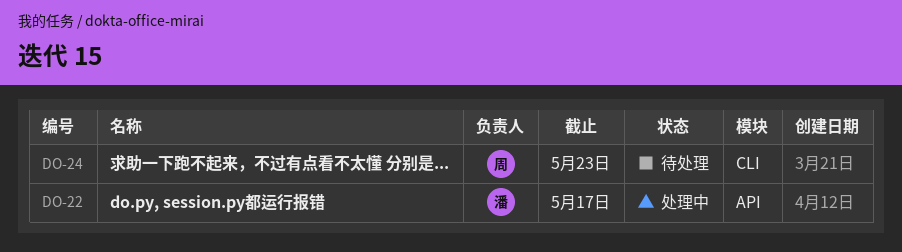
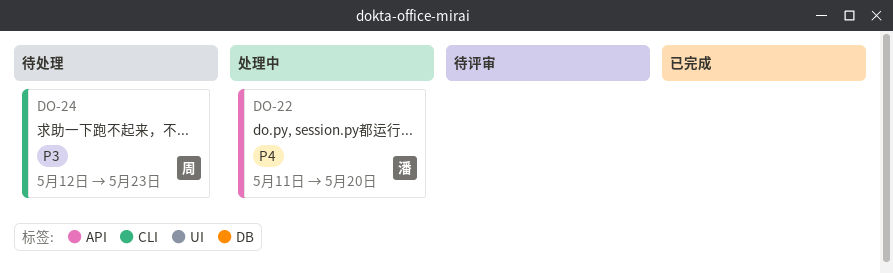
DO-22, due: May 17 -> May 20

